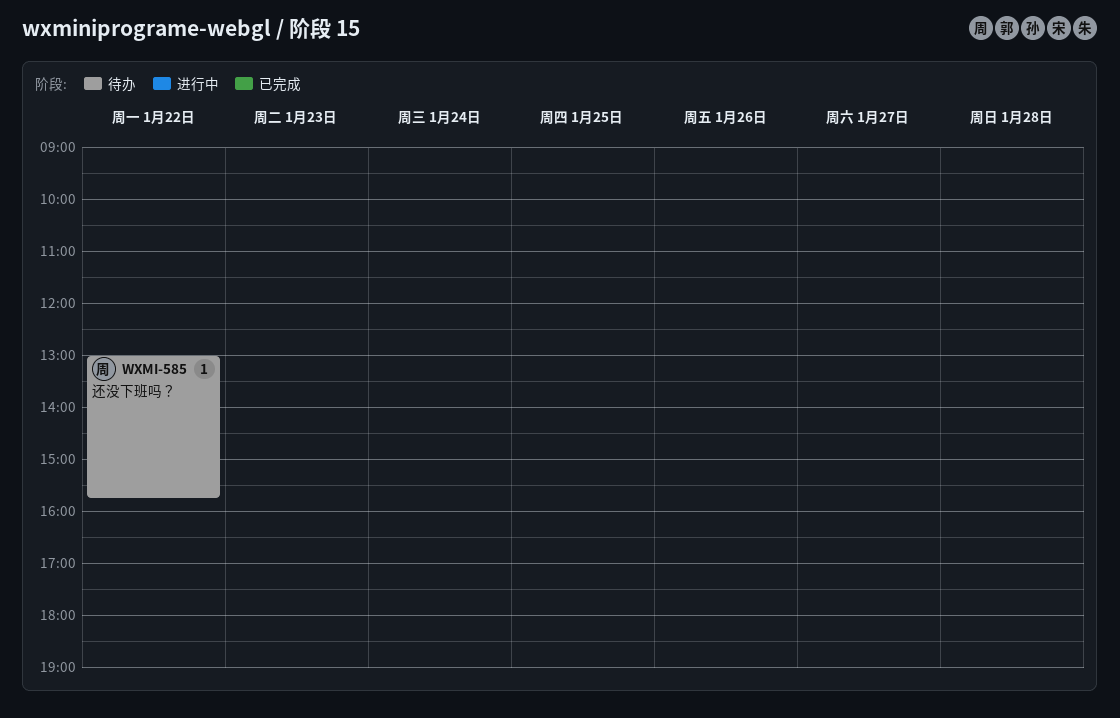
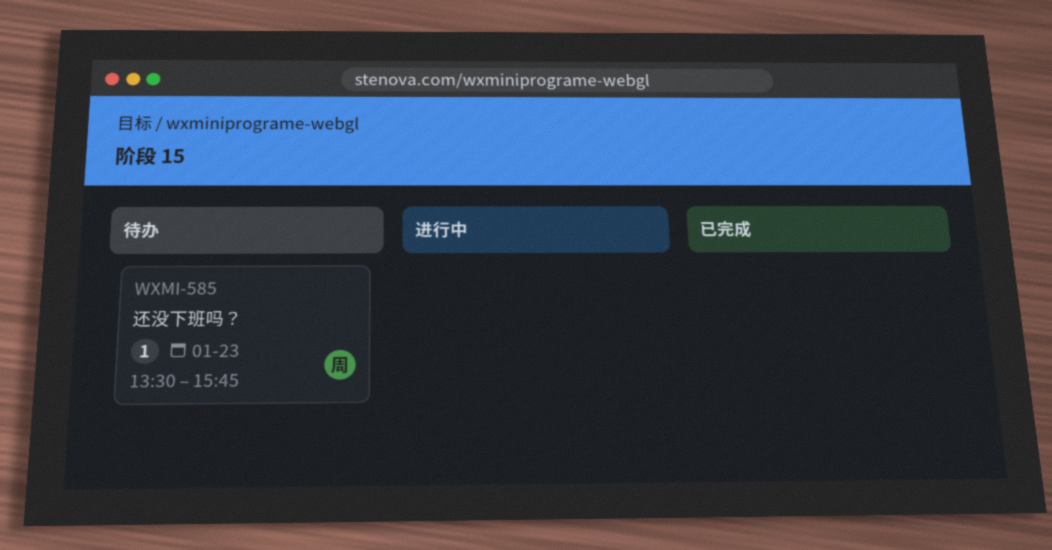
WXMI-585, day: Jan 22 -> Jan 23
WXMI-585, begins: 13:00 -> 13:30

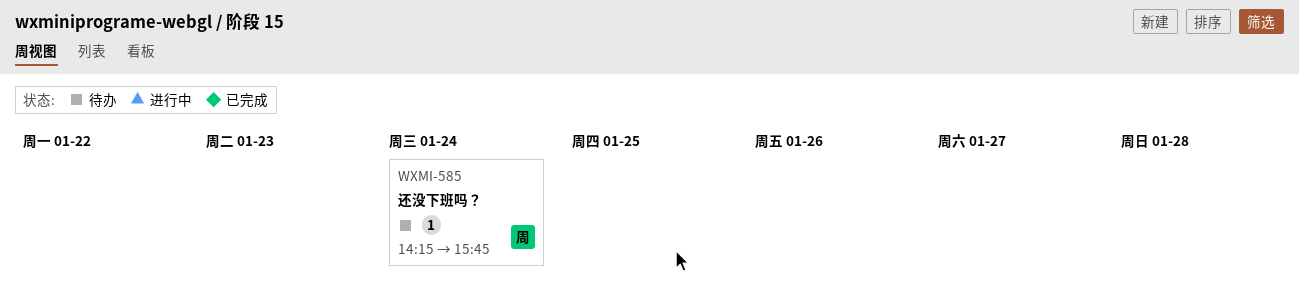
WXMI-585, day: Jan 23 -> Jan 24
WXMI-585, begins: 13:30 -> 14:15

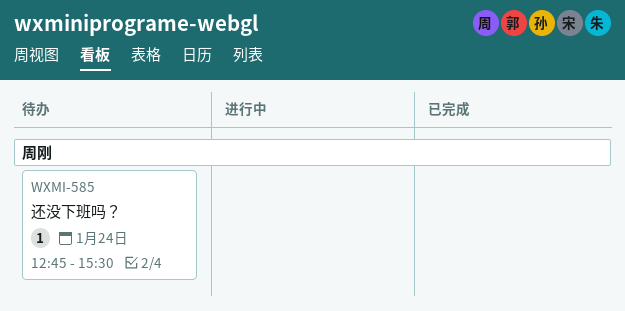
WXMI-585, begins: 14:15 -> 12:45
WXMI-585, ends: 15:45 -> 15:30

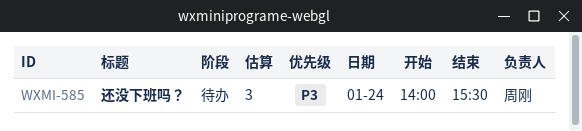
WXMI-585, estimate: 1 -> 3
WXMI-585, begins: 12:45 -> 14:00

